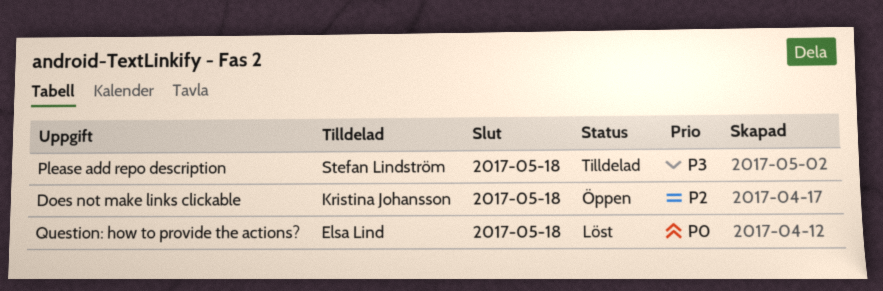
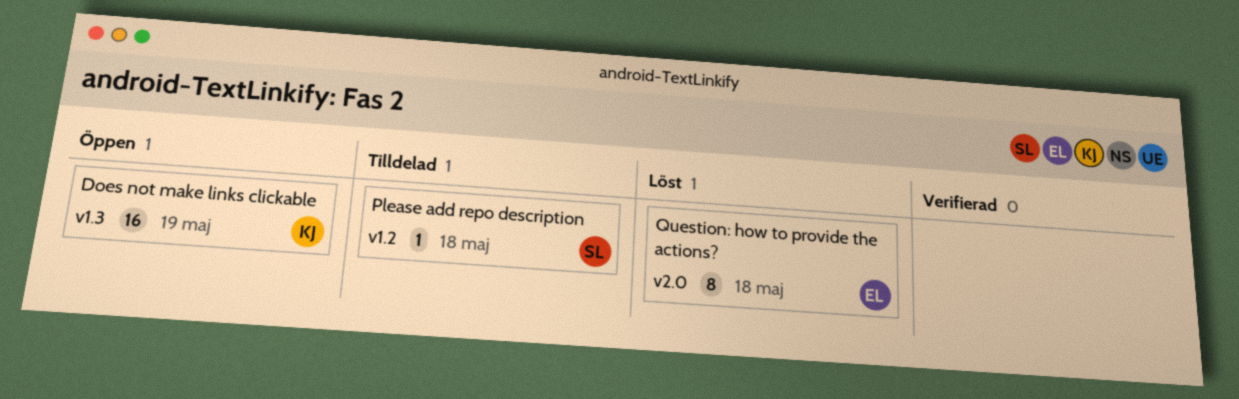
Does not make links clickable, due: May 18 -> May 19

